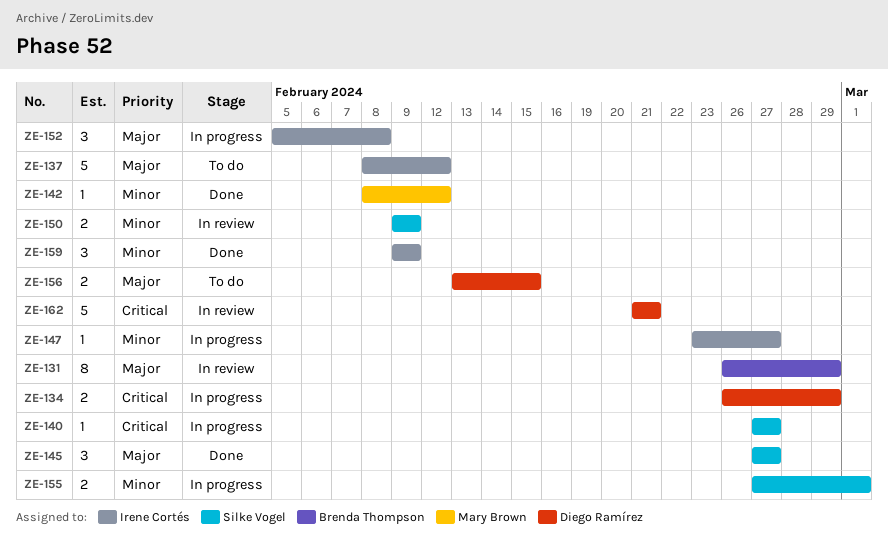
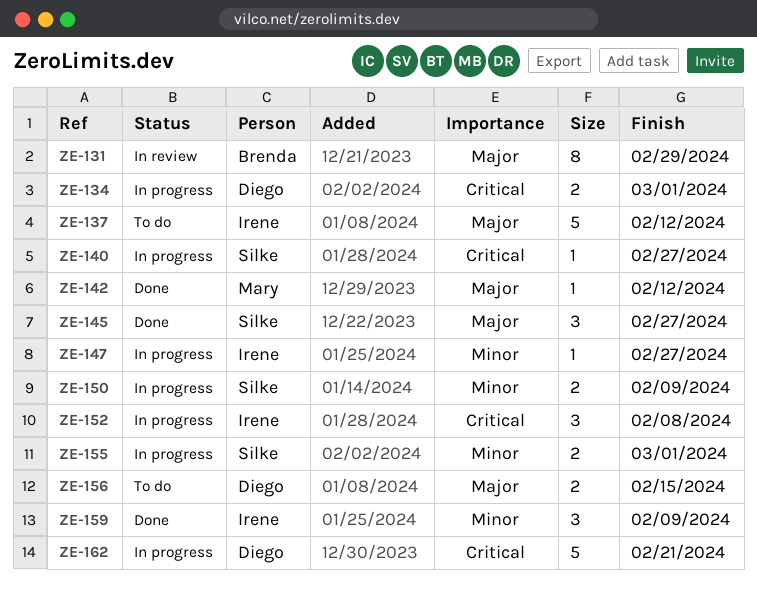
ZE-134, due: Feb 29 -> Mar 1
ZE-142, priority: Minor -> Major
ZE-150, status: In review -> In progress
ZE-152, priority: Major -> Critical
ZE-162, status: In review -> In progress

